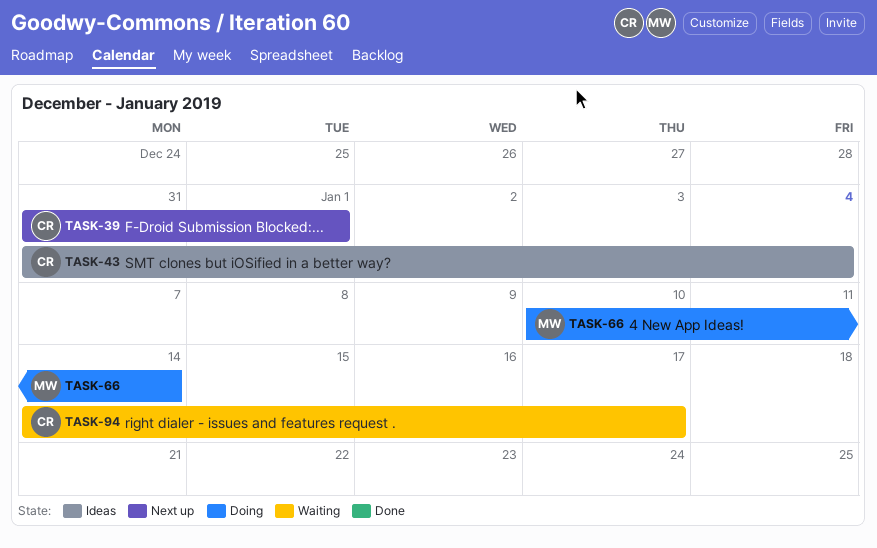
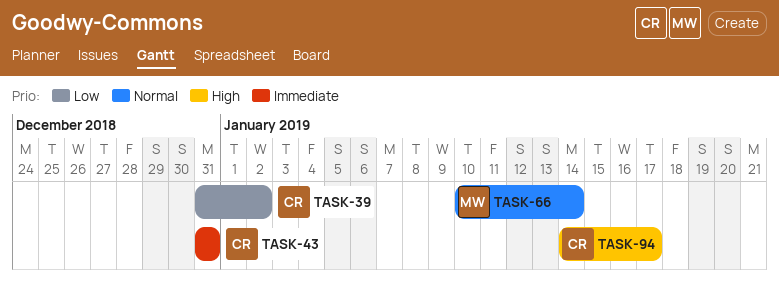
TASK-39, due: Jan 1 -> Jan 2
TASK-43, due: Jan 4 -> Dec 31

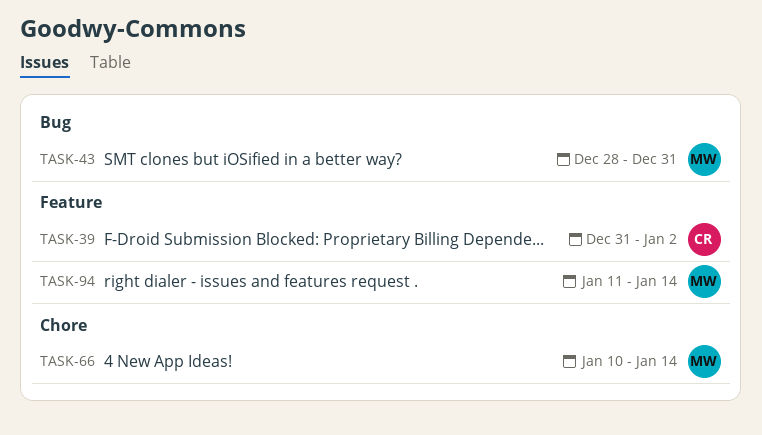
TASK-43, owner: CR -> MW
TASK-43, start: Dec 31 -> Dec 28
TASK-94, owner: CR -> MW
TASK-94, start: Jan 14 -> Jan 11
TASK-94, due: Jan 17 -> Jan 14

